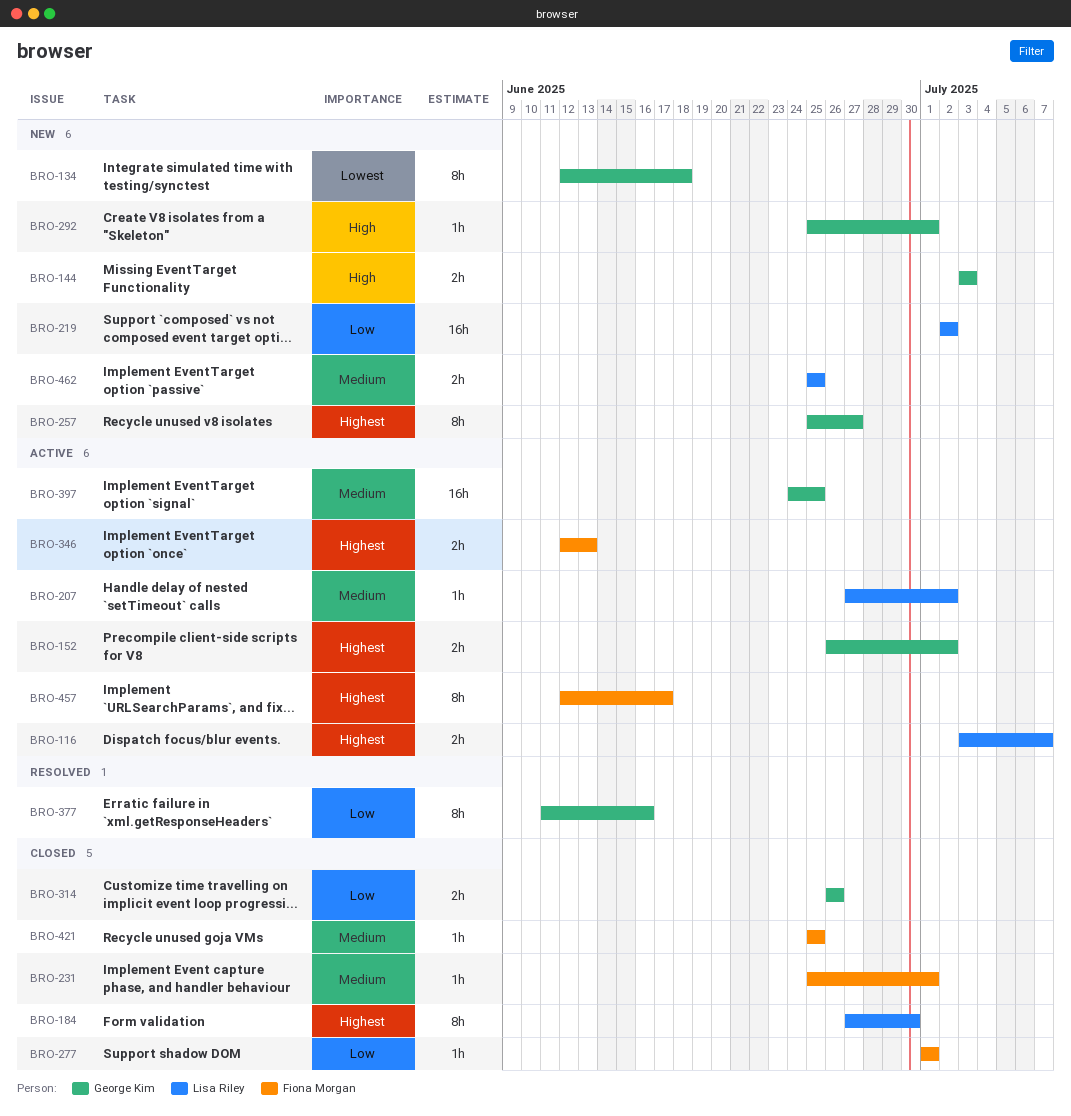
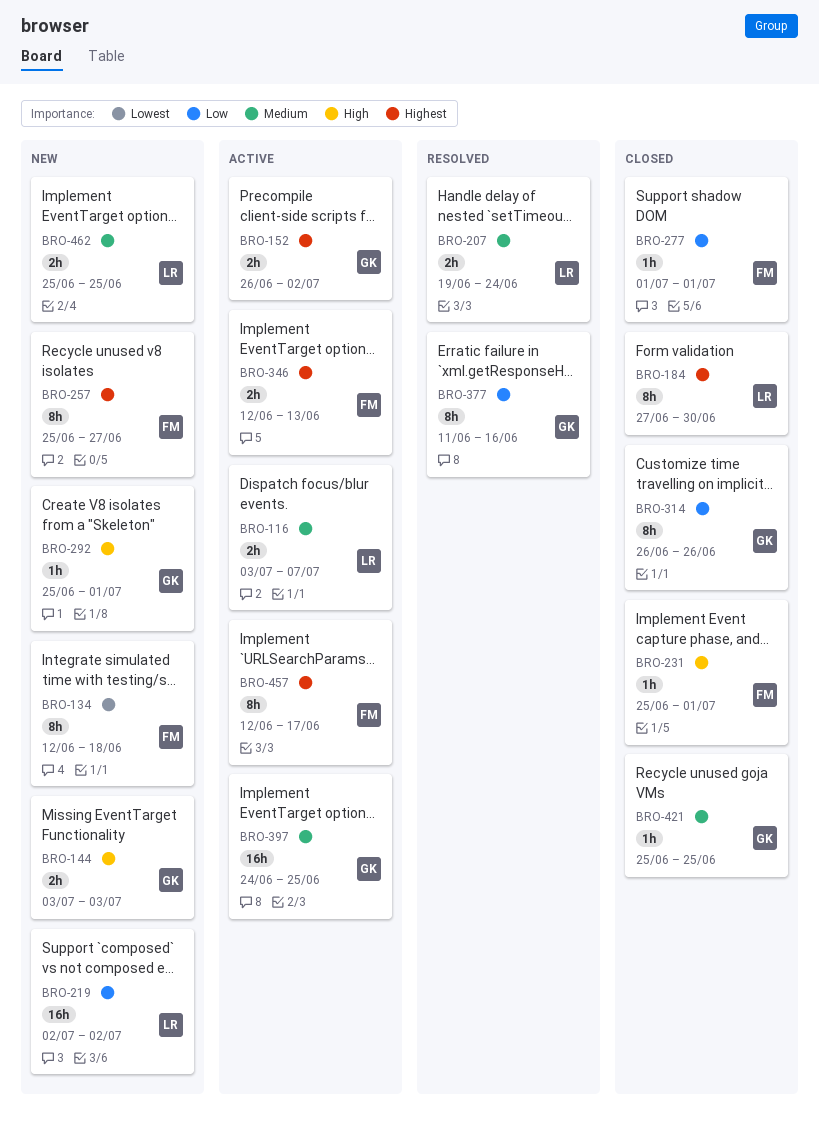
BRO-116, priority: Highest -> Medium
BRO-134, owner: George Kim -> Fiona Morgan
BRO-207, status: Active -> Resolved
BRO-207, estimate: 1h -> 2h
BRO-207, start: Jun 27 -> Jun 19
BRO-207, due: Jul 2 -> Jun 24
BRO-231, priority: Medium -> High
BRO-257, owner: George Kim -> Fiona Morgan
BRO-314, estimate: 2h -> 8h
BRO-421, owner: Fiona Morgan -> George Kim

